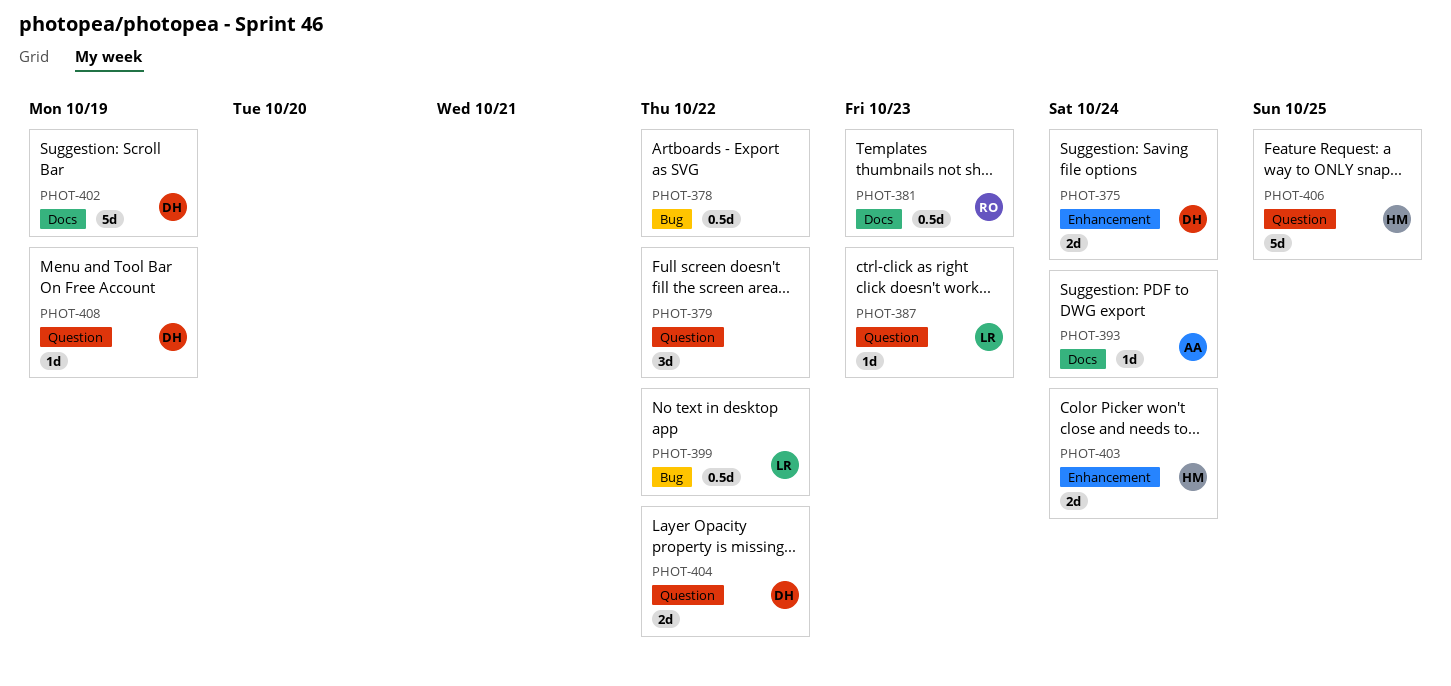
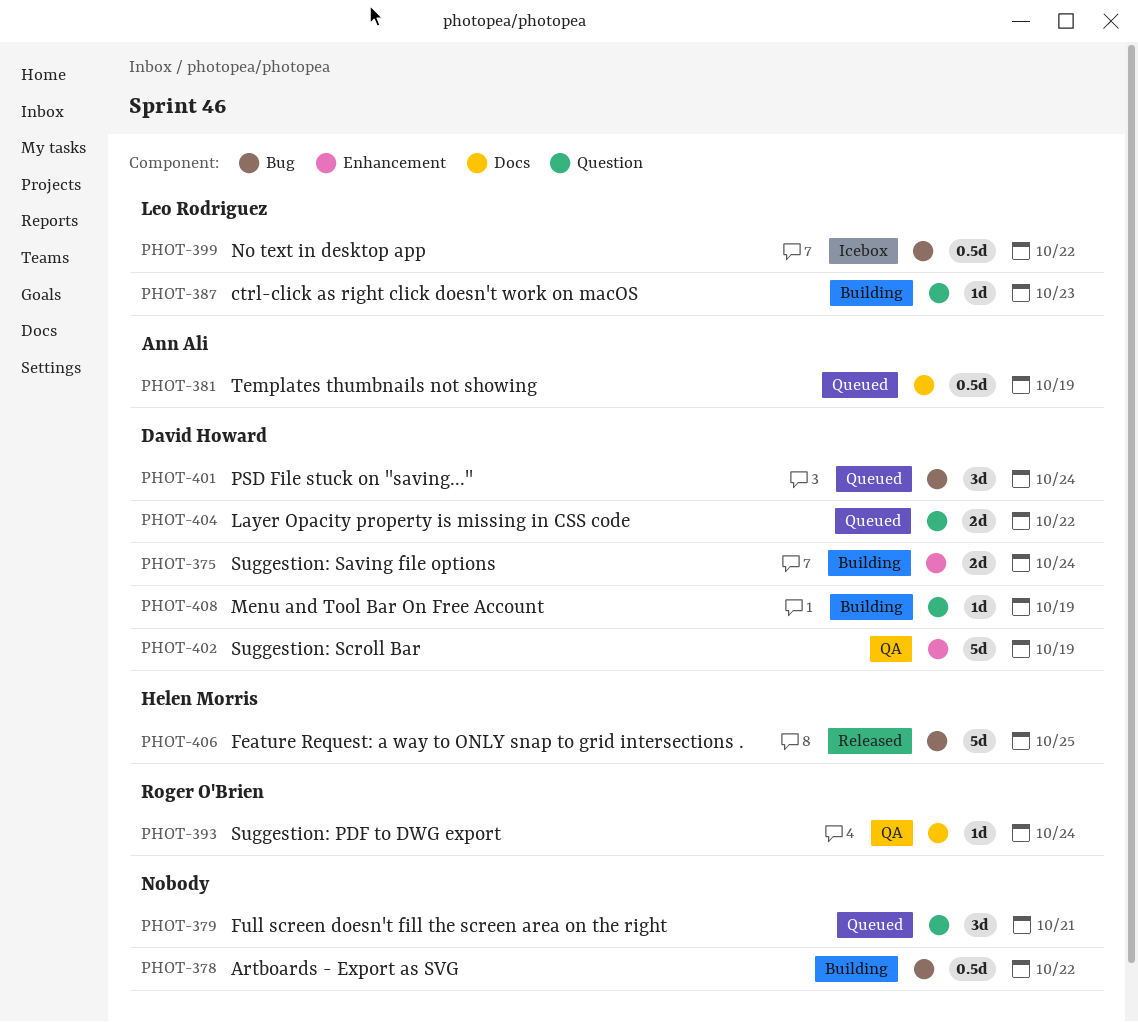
PHOT-379, due: Oct 22 -> Oct 21
PHOT-381, owner: Roger O'Brien -> Ann Ali
PHOT-381, due: Oct 23 -> Oct 19
PHOT-393, owner: Ann Ali -> Roger O'Brien
PHOT-401: none -> present
PHOT-402, label: Docs -> Enhancement
PHOT-403: present -> none
PHOT-406, label: Question -> Bug

